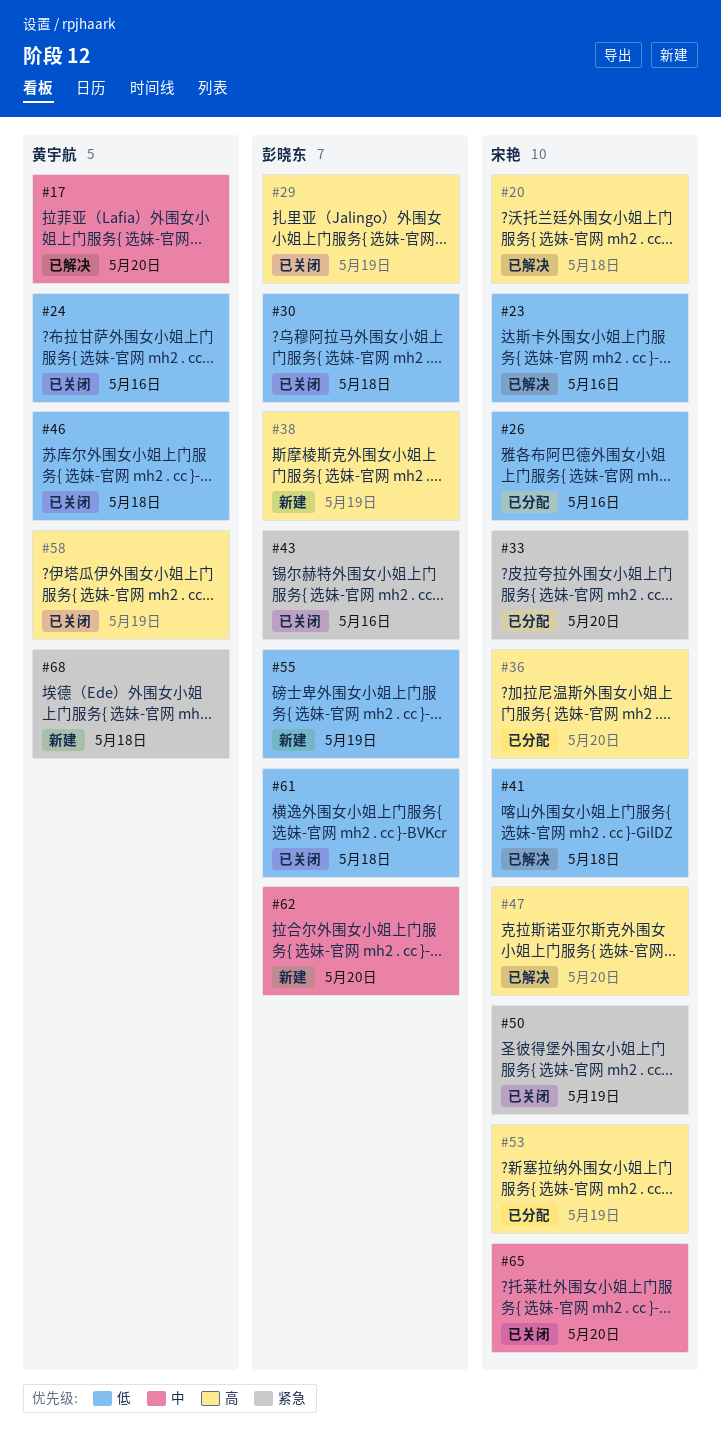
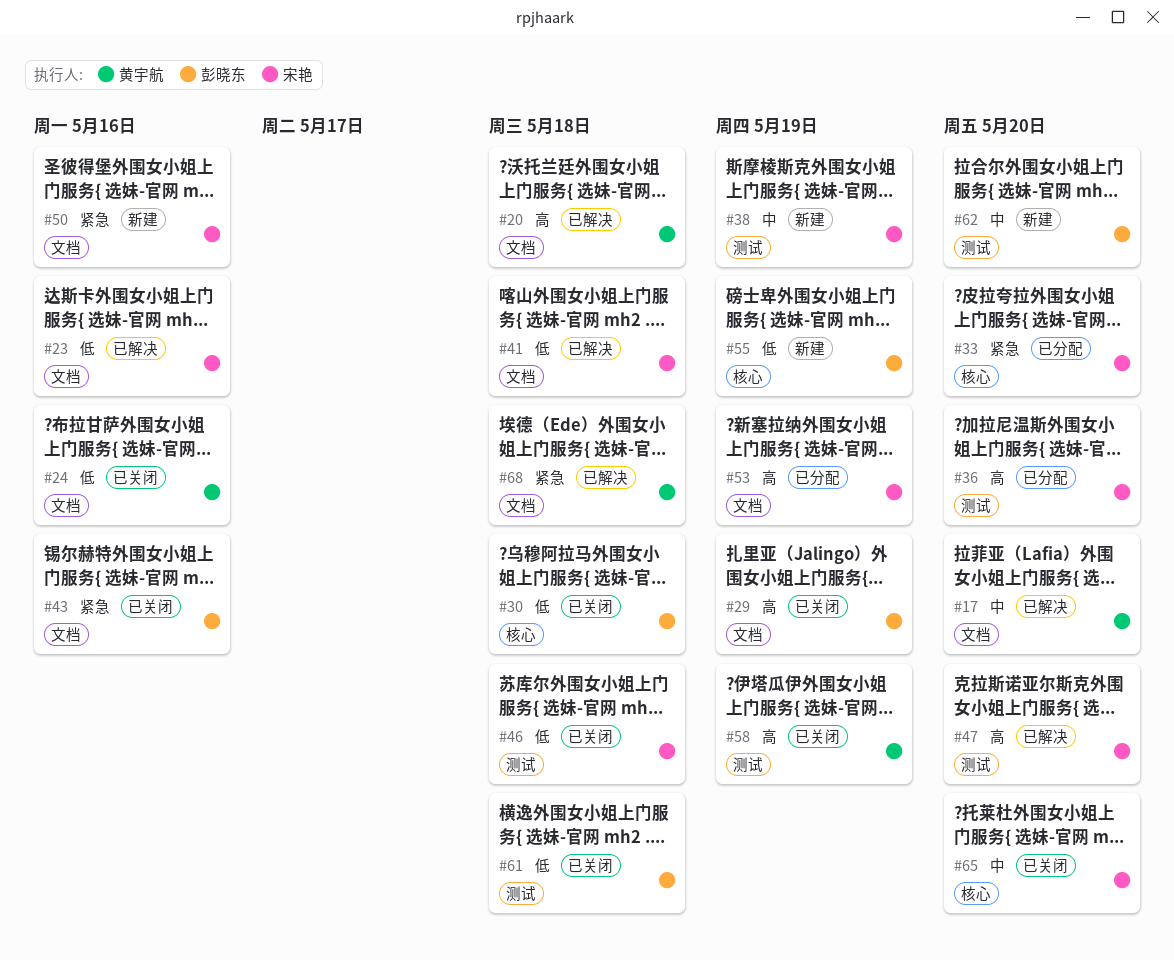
#20, owner: 宋艳 -> 黄宇航
#26: present -> none
#38, owner: 彭晓东 -> 宋艳
#38, priority: 高 -> 中
#46, owner: 黄宇航 -> 宋艳
#50, status: 已关闭 -> 新建
#50, due: May 19 -> May 16
#68, status: 新建 -> 已解决

